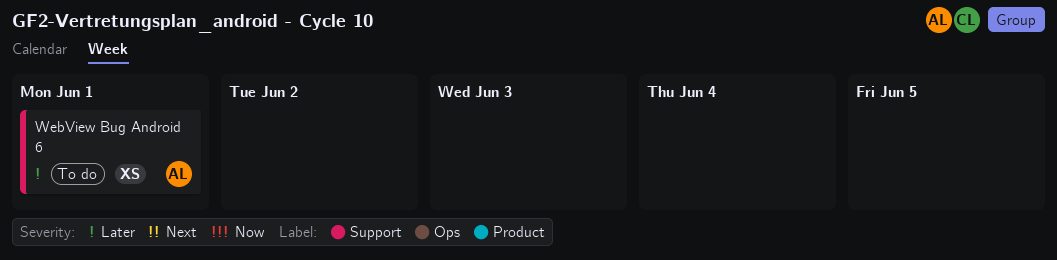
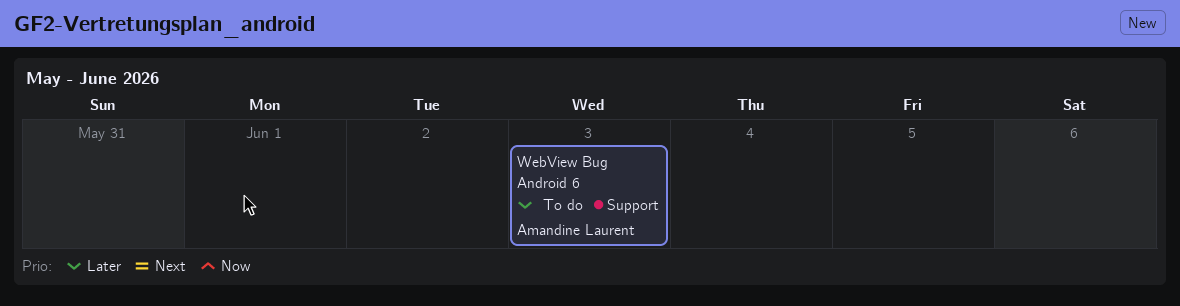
WebView Bug Android 6, due: Jun 1 -> Jun 3

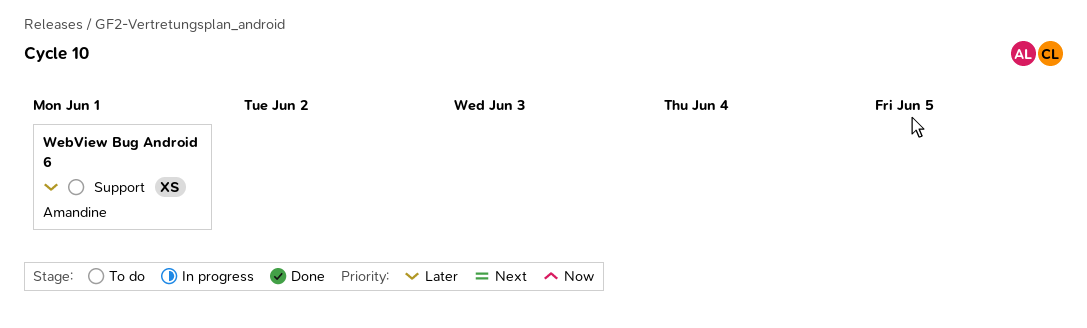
WebView Bug Android 6, due: Jun 3 -> Jun 1

